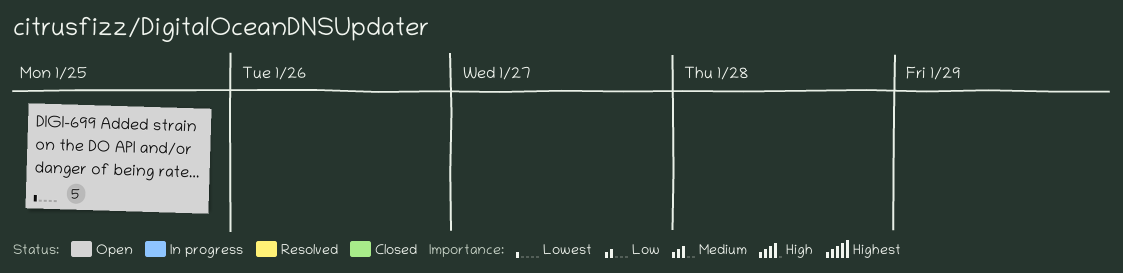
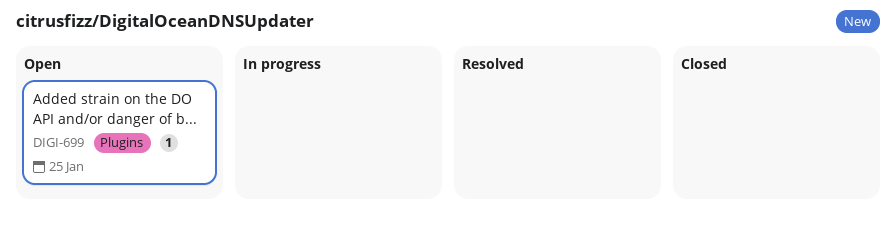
DIGI-699, estimate: 5 -> 1

